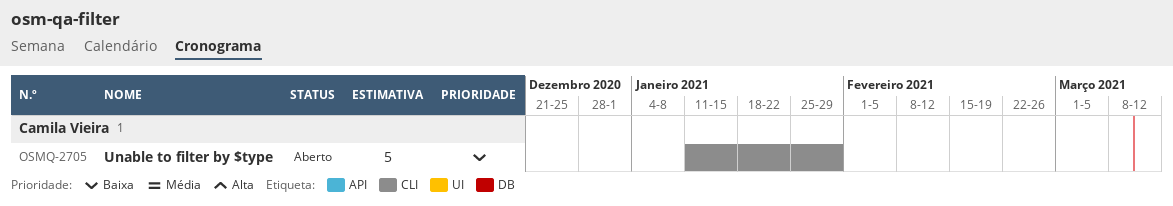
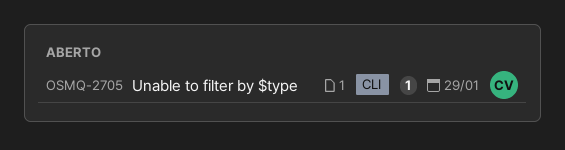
OSMQ-2705, estimate: 5 -> 1

